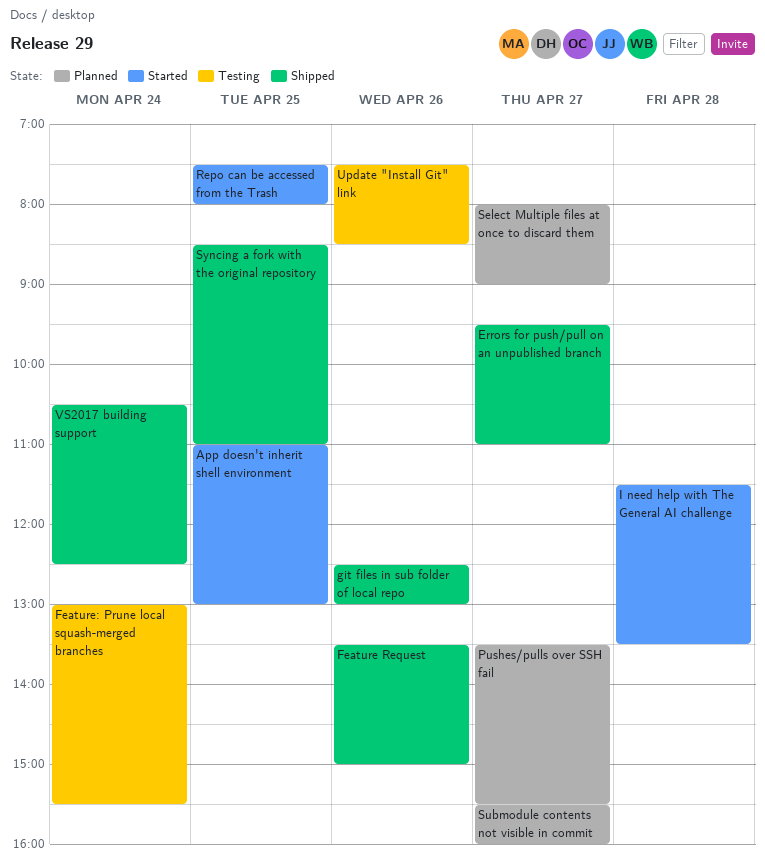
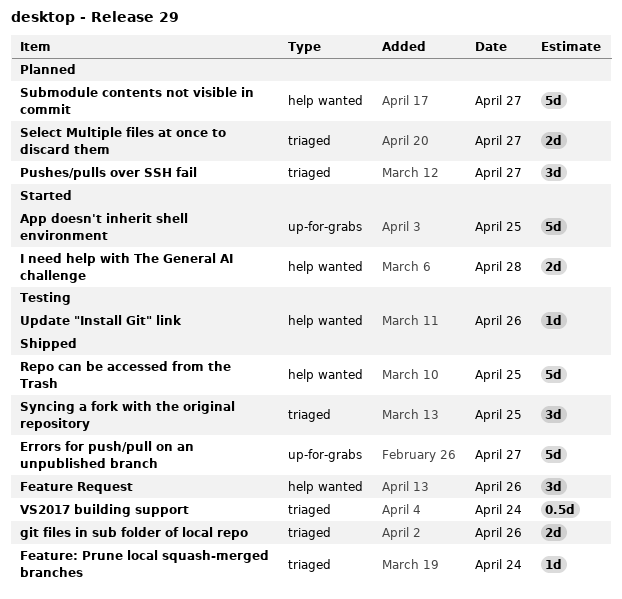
Feature: Prune local squash-merged branches, status: Testing -> Shipped
Repo can be accessed from the Trash, status: Started -> Shipped

